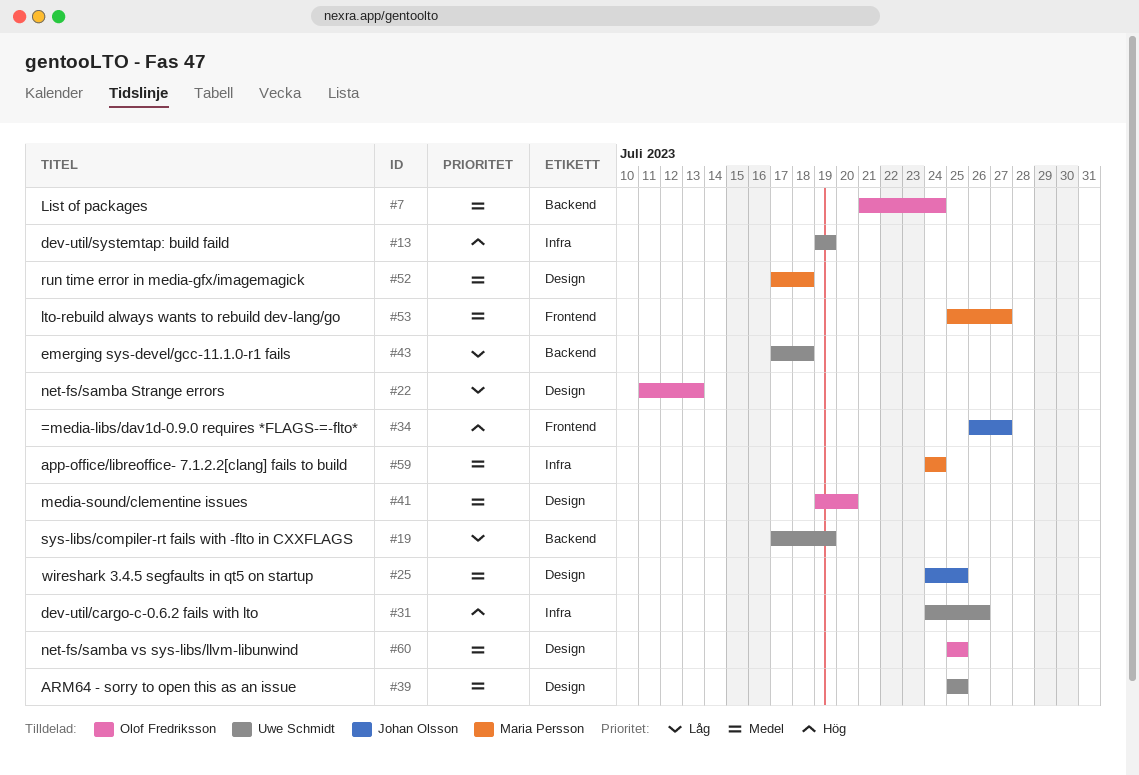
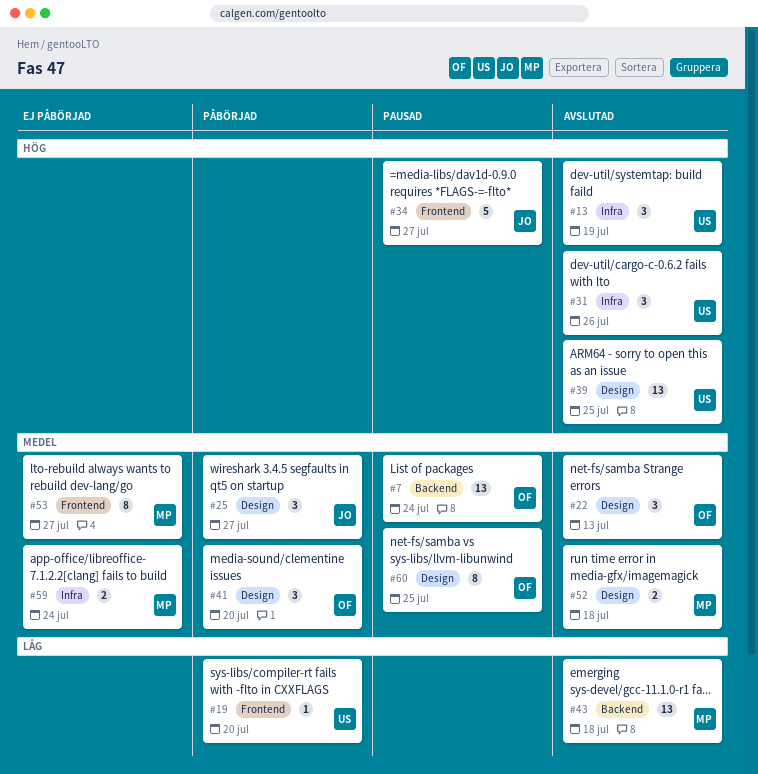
#19, label: Backend -> Frontend
#19, due: Jul 19 -> Jul 20
#22, priority: Låg -> Medel
#25, due: Jul 25 -> Jul 27
#39, priority: Medel -> Hög
#43, owner: Uwe Schmidt -> Maria Persson

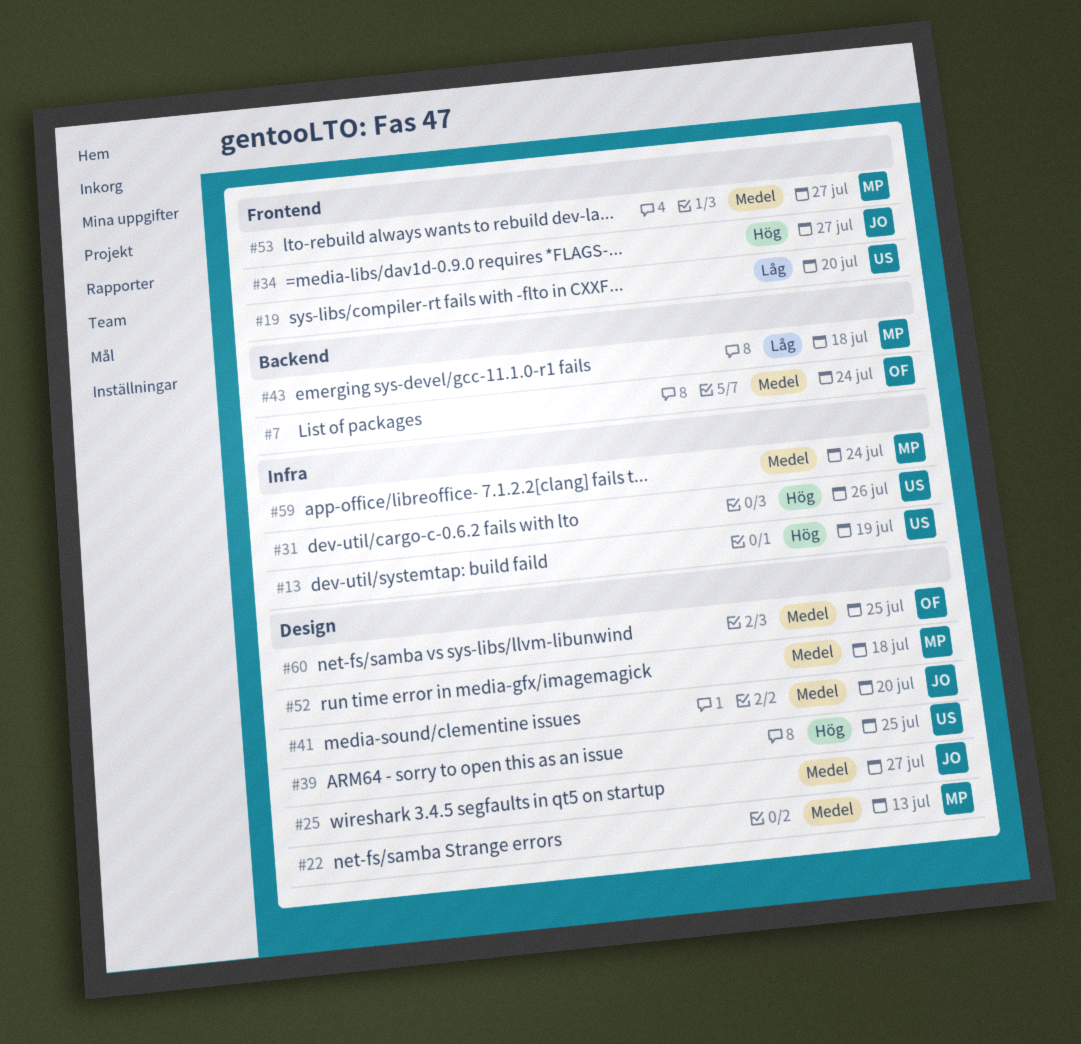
#22, owner: OF -> MP
#41, owner: OF -> JO

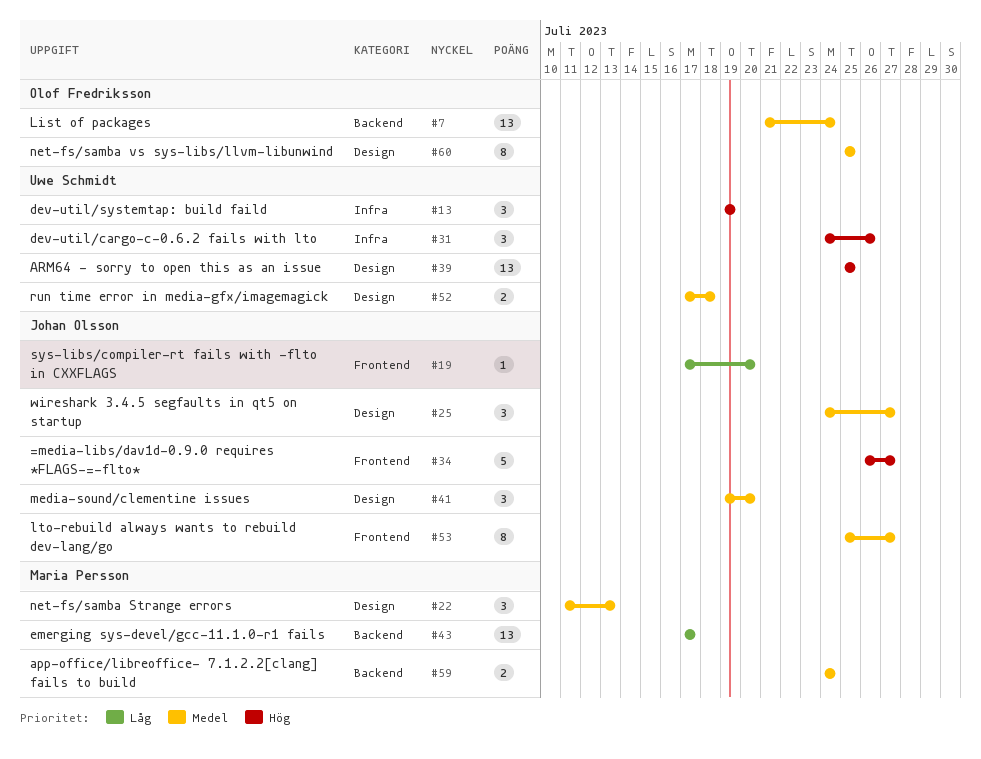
#19, owner: Uwe Schmidt -> Johan Olsson
#43, due: Jul 18 -> Jul 17
#52, owner: Maria Persson -> Uwe Schmidt
#53, owner: Maria Persson -> Johan Olsson
#59, label: Infra -> Backend

